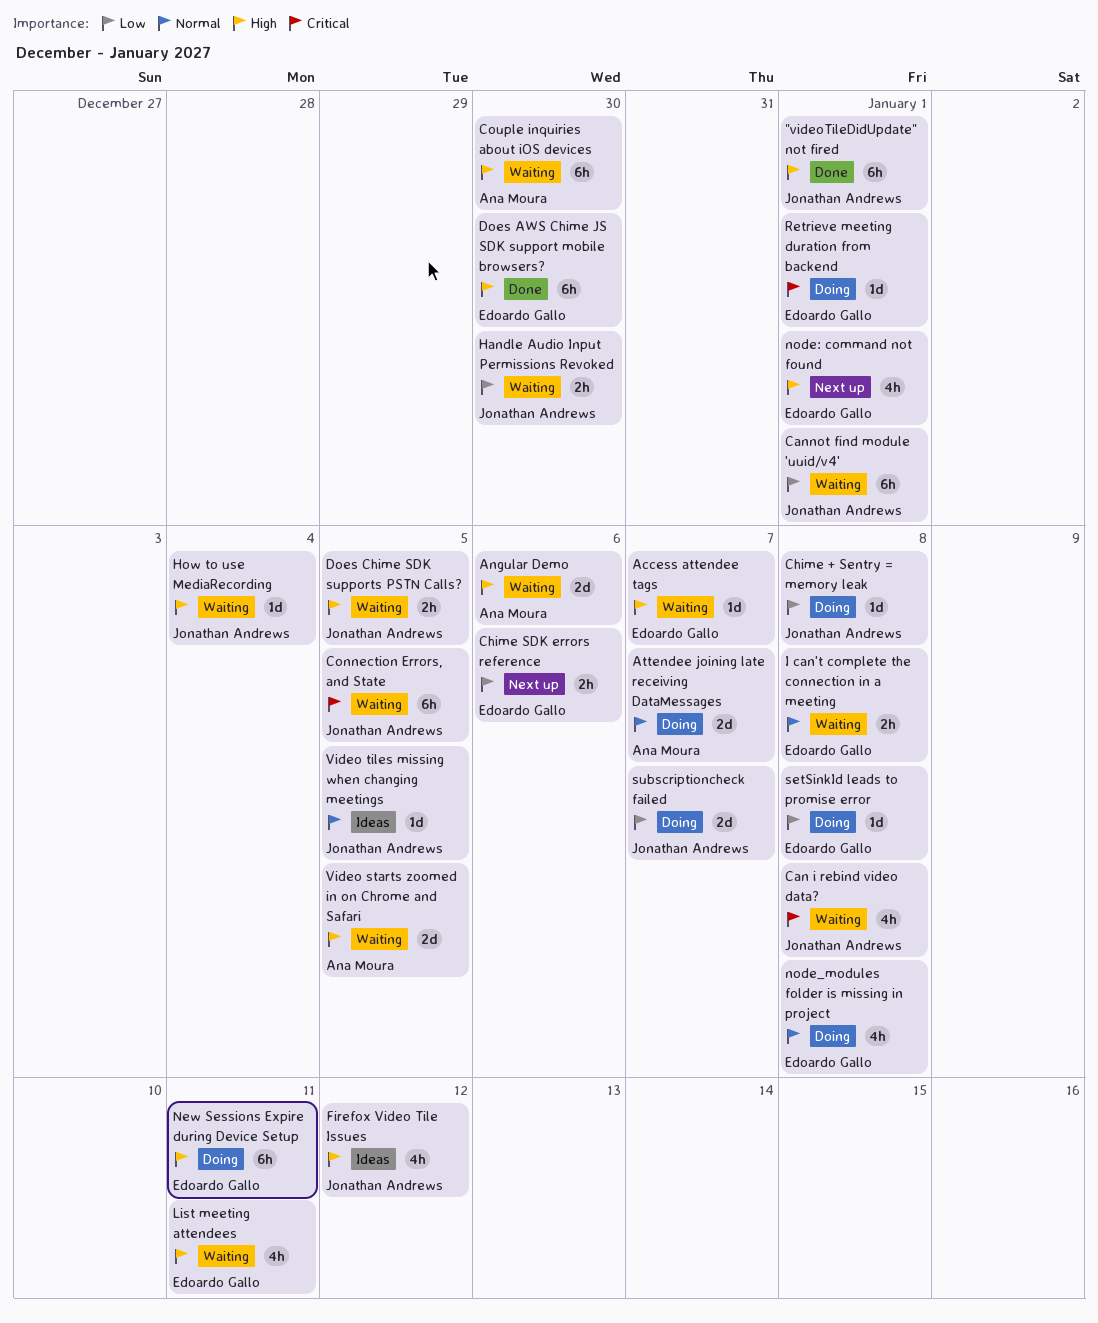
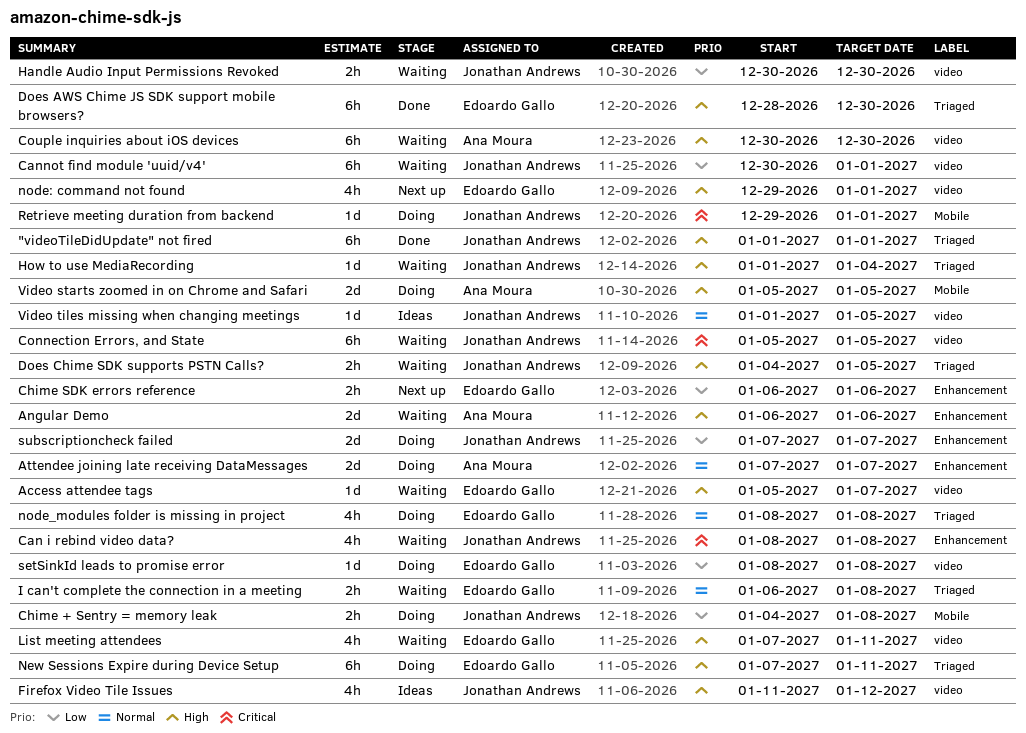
Chime + Sentry = memory leak, estimate: 1d -> 2h
Retrieve meeting duration from backend, owner: Edoardo Gallo -> Jonathan Andrews
Video starts zoomed in on Chrome and Safari, status: Waiting -> Doing

